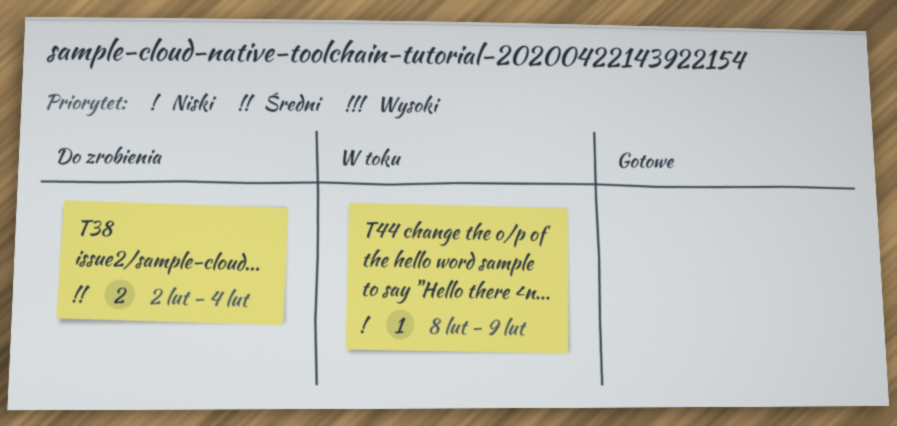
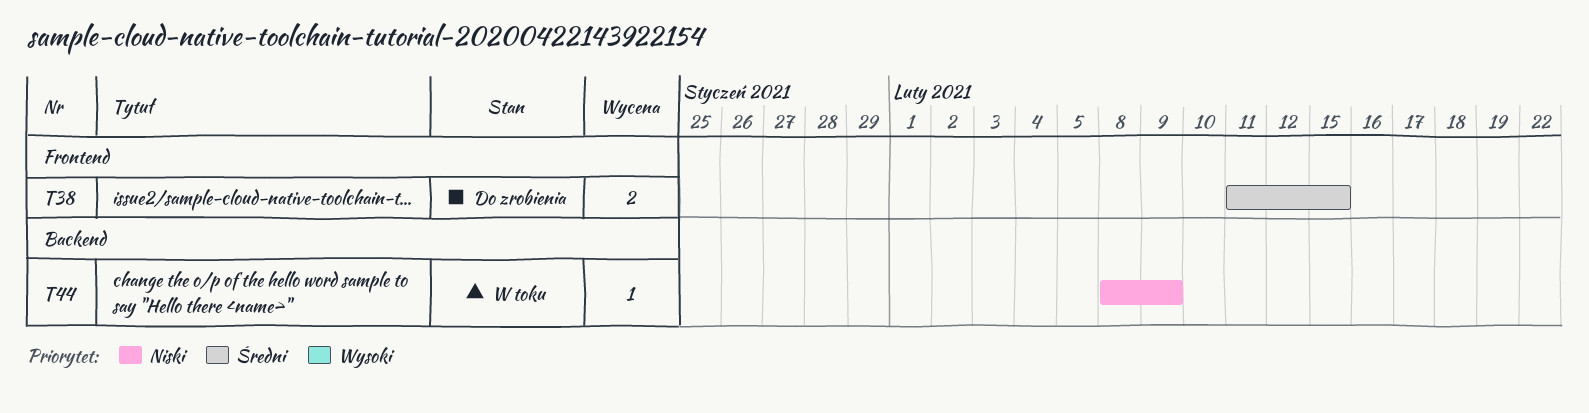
T38, start: Feb 2 -> Feb 11
T38, due: Feb 4 -> Feb 15

